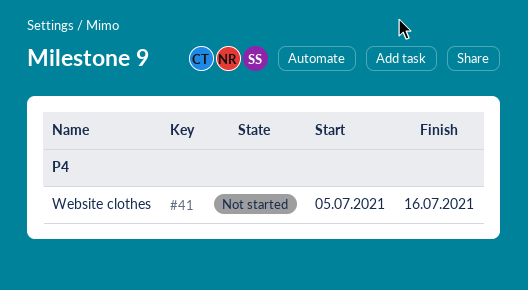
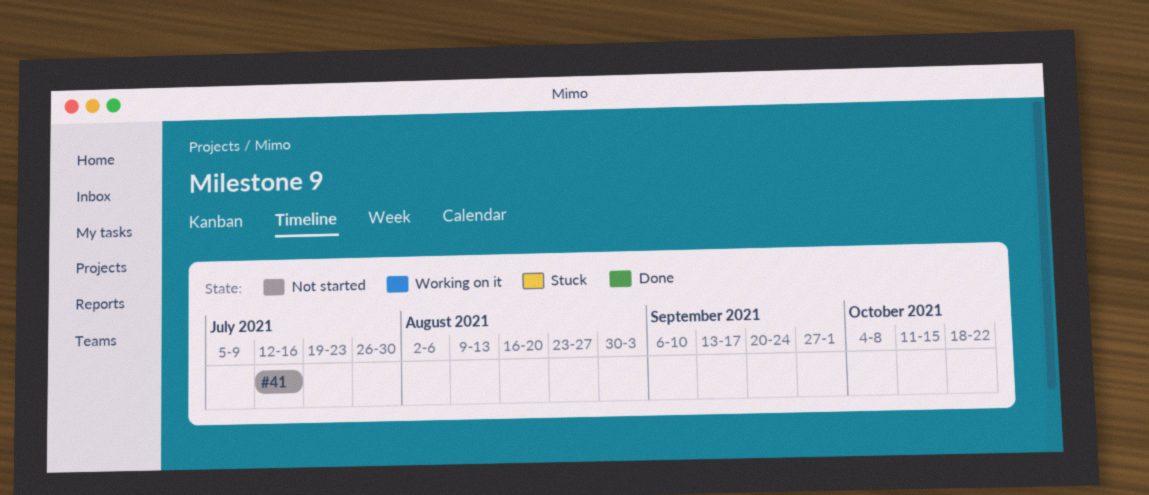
#41, start: Jul 5 -> Jul 12

